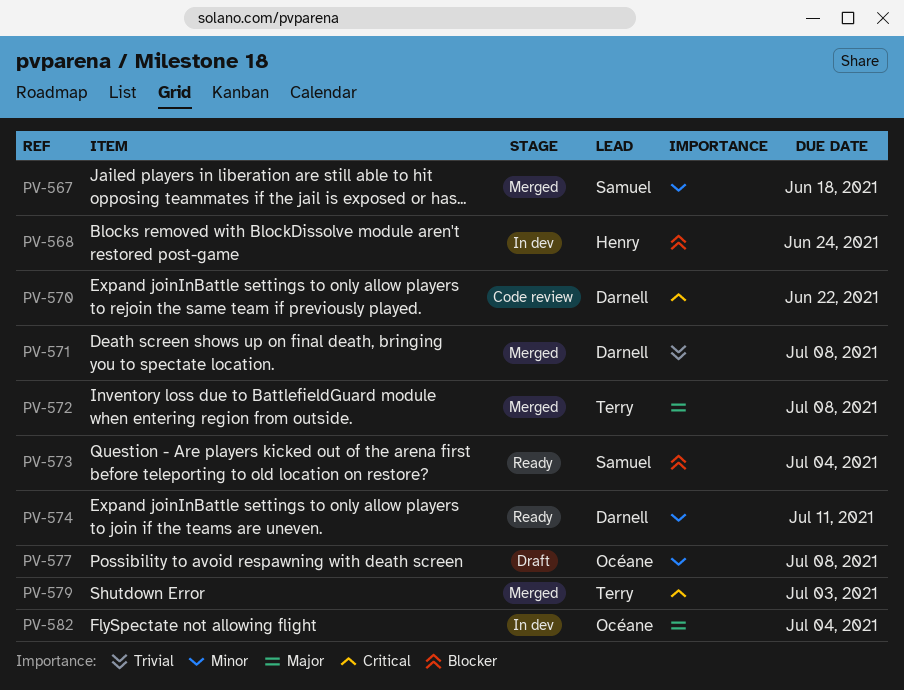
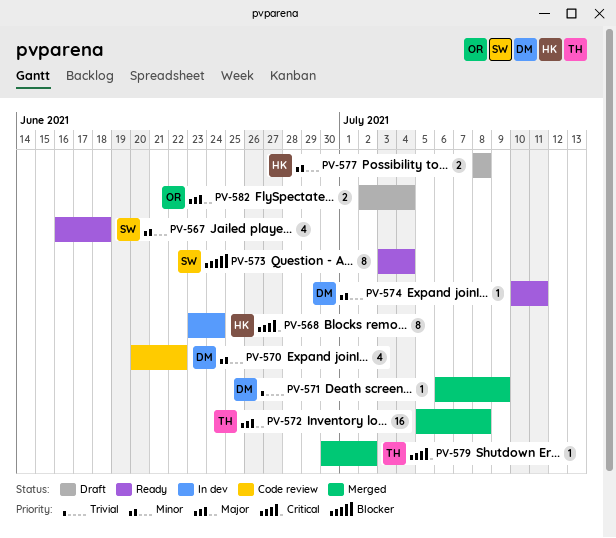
PV-567, status: Merged -> Ready
PV-568, priority: Blocker -> Critical
PV-570, priority: Critical -> Minor
PV-571, due: Jul 8 -> Jul 9
PV-577, owner: Océane -> Henry
PV-579, due: Jul 3 -> Jul 2
PV-582, status: In dev -> Draft

